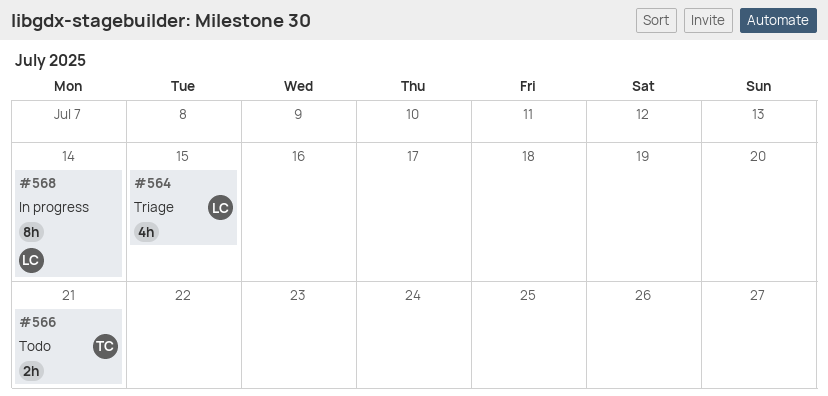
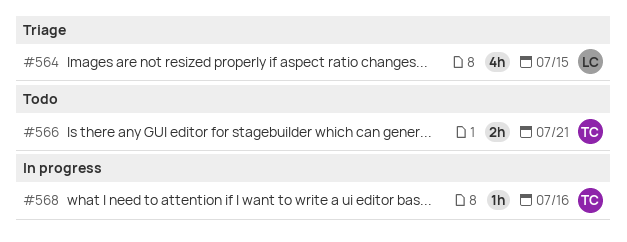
#568, owner: LC -> TC
#568, estimate: 8h -> 1h
#568, due: Jul 14 -> Jul 16

